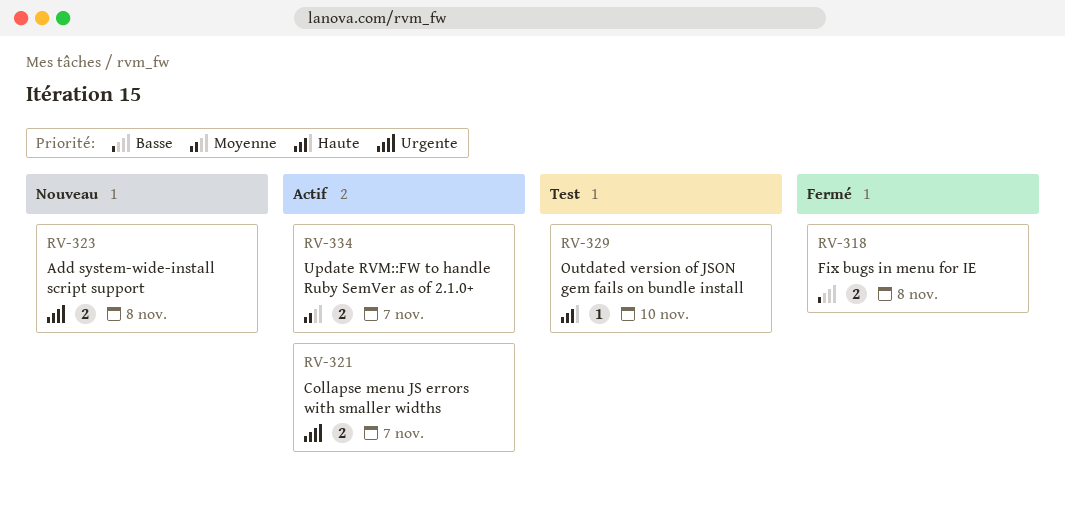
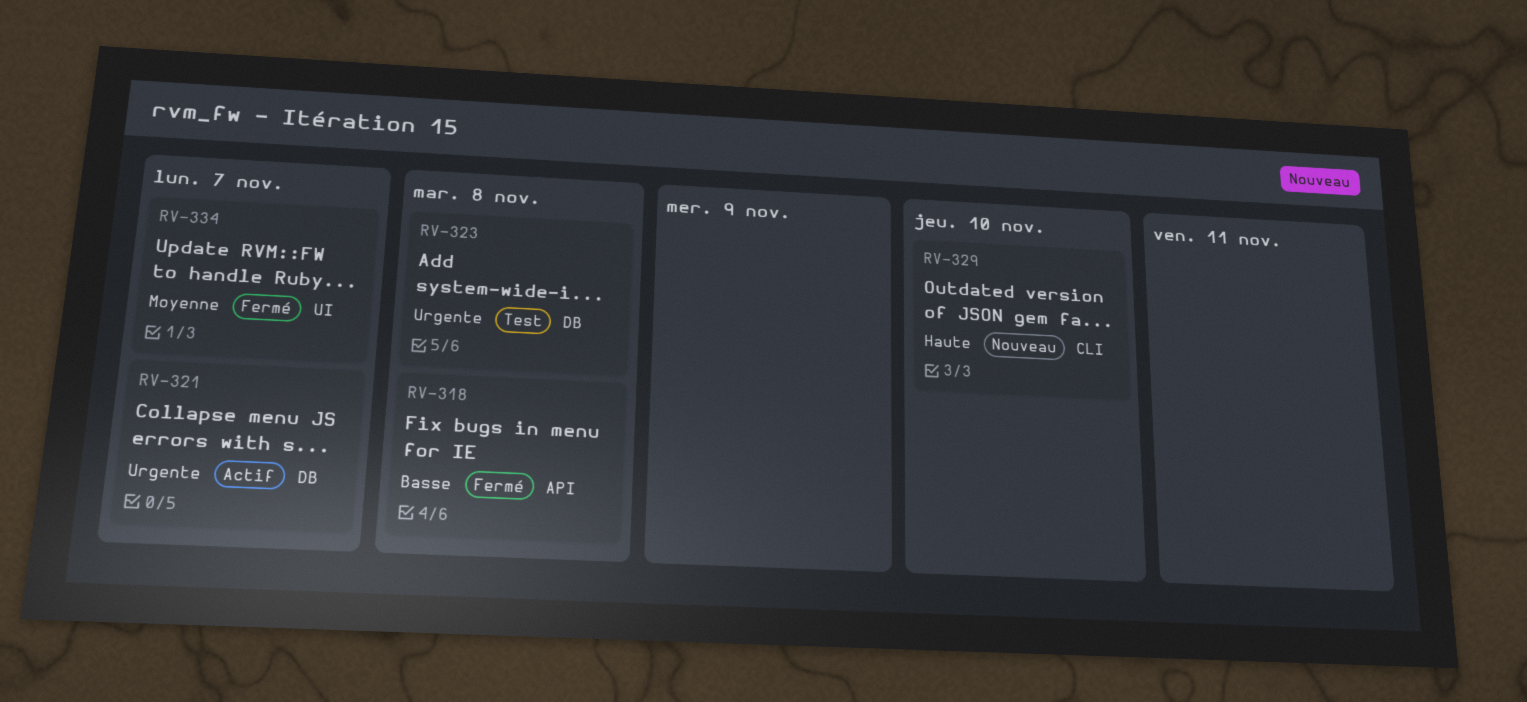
RV-323, status: Nouveau -> Test
RV-329, status: Test -> Nouveau
RV-334, status: Actif -> Fermé

